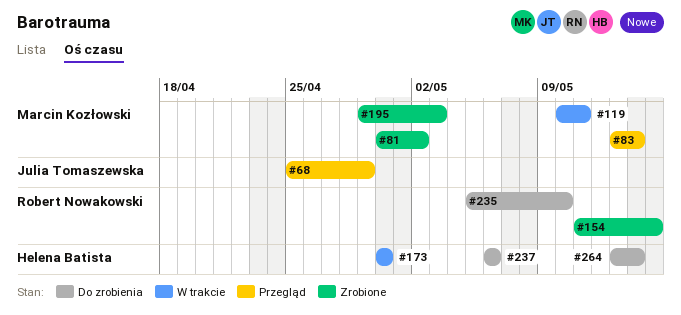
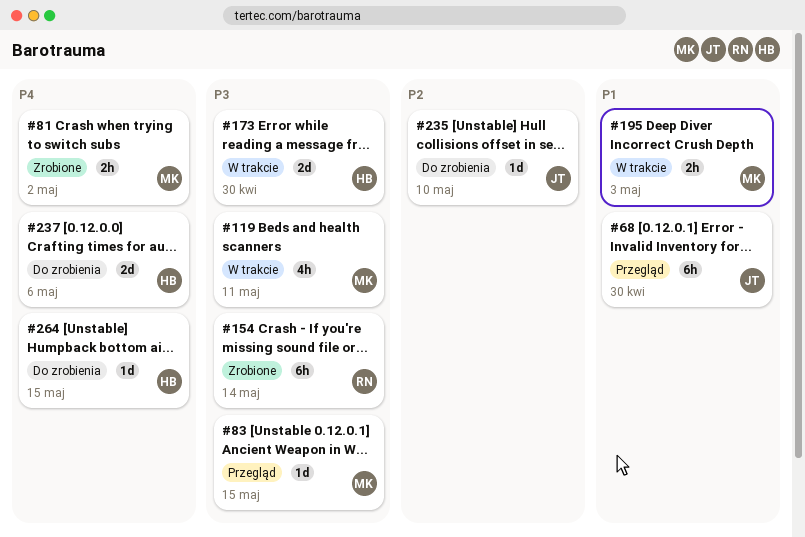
#68, due: Apr 29 -> Apr 30
#83, due: May 14 -> May 15
#154, due: May 15 -> May 14
#195, status: Zrobione -> W trakcie
#235, owner: Robert Nowakowski -> Julia Tomaszewska
#264, due: May 14 -> May 15

